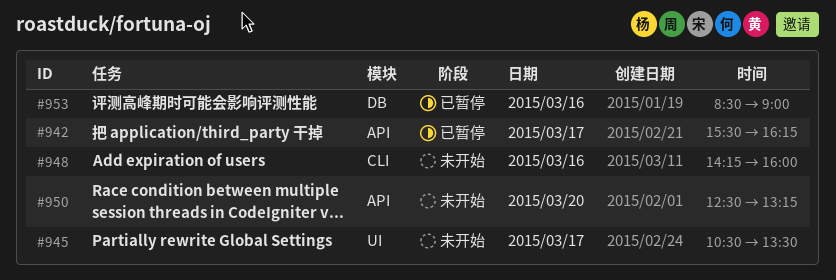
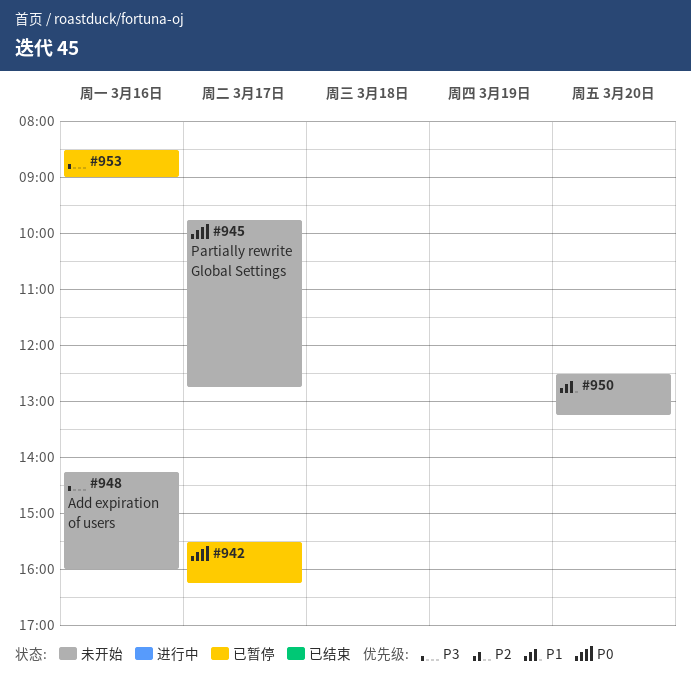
#945, begins: 10:30 -> 09:45
#945, ends: 13:30 -> 12:45

